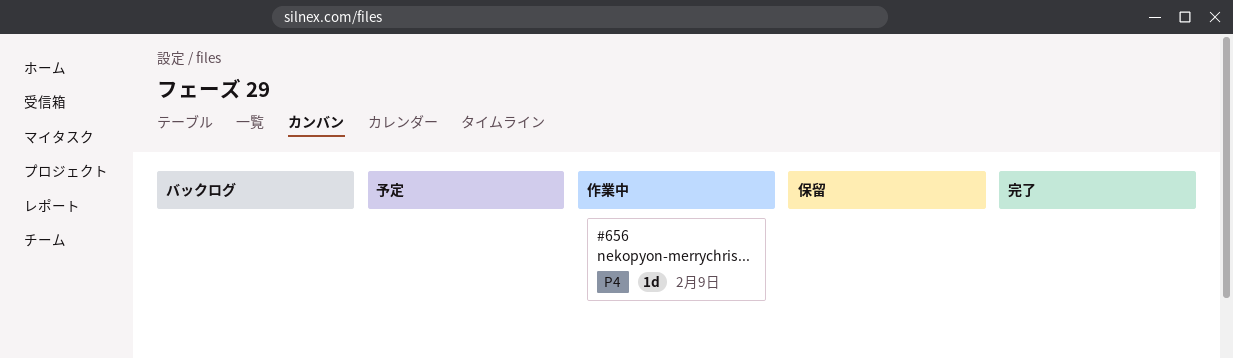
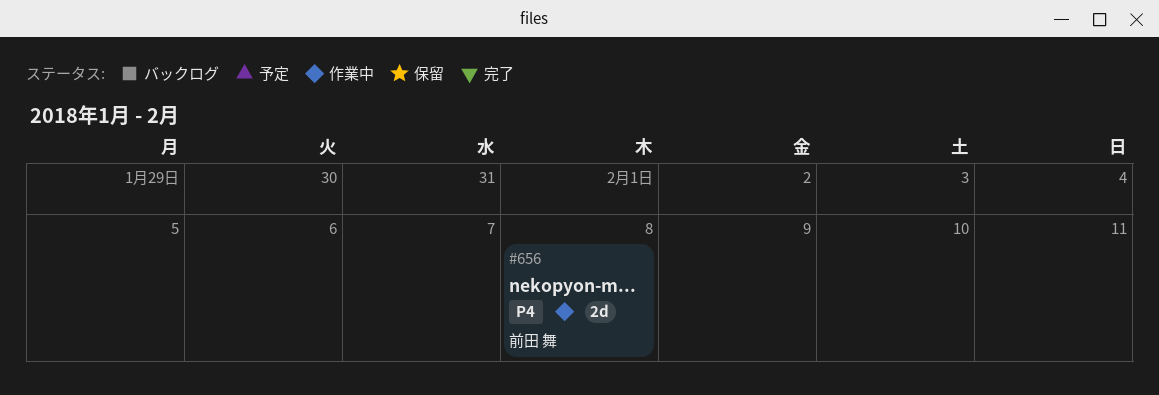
#656, estimate: 1d -> 2d
#656, due: Feb 9 -> Feb 8

